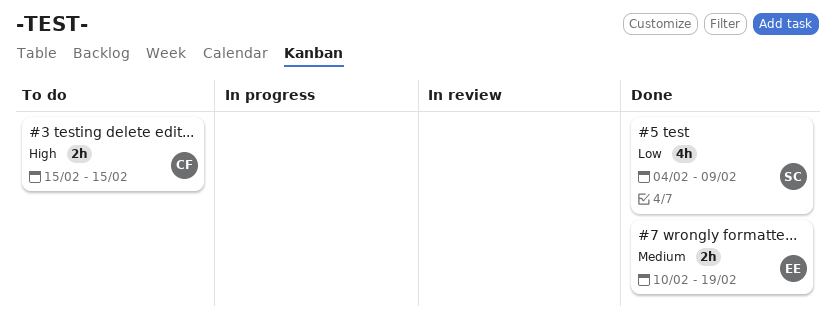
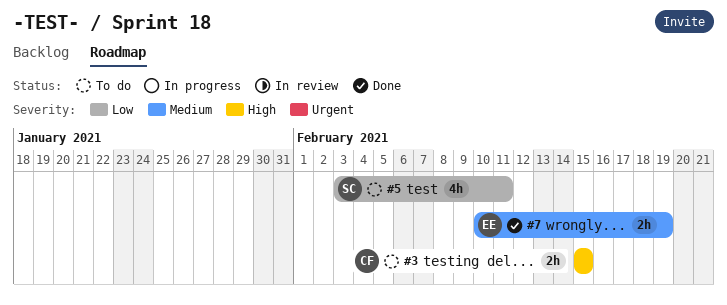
#5, status: Done -> To do
#5, start: Feb 4 -> Feb 3
#5, due: Feb 9 -> Feb 11

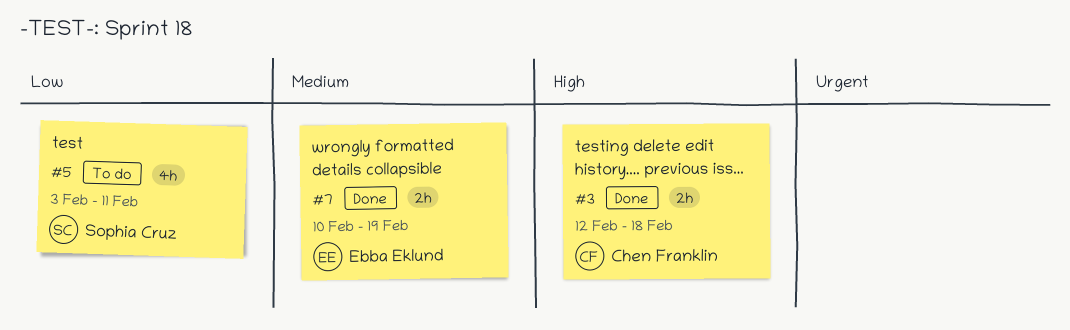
#3, status: To do -> Done
#3, start: Feb 15 -> Feb 12
#3, due: Feb 15 -> Feb 18

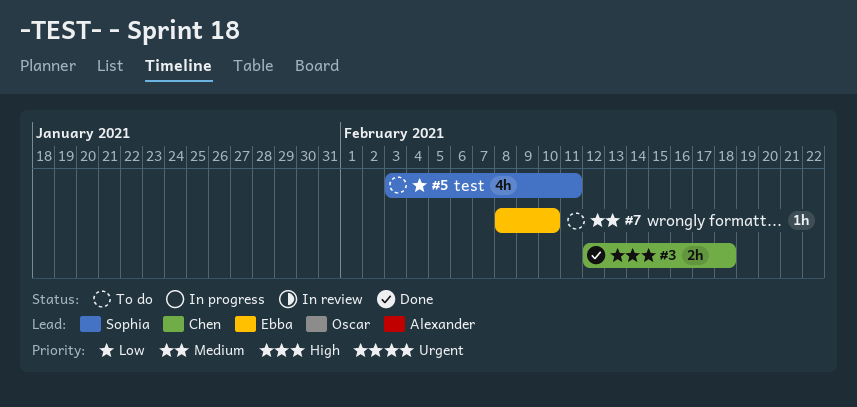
#7, status: Done -> To do
#7, estimate: 2h -> 1h
#7, start: Feb 10 -> Feb 8
#7, due: Feb 19 -> Feb 10

